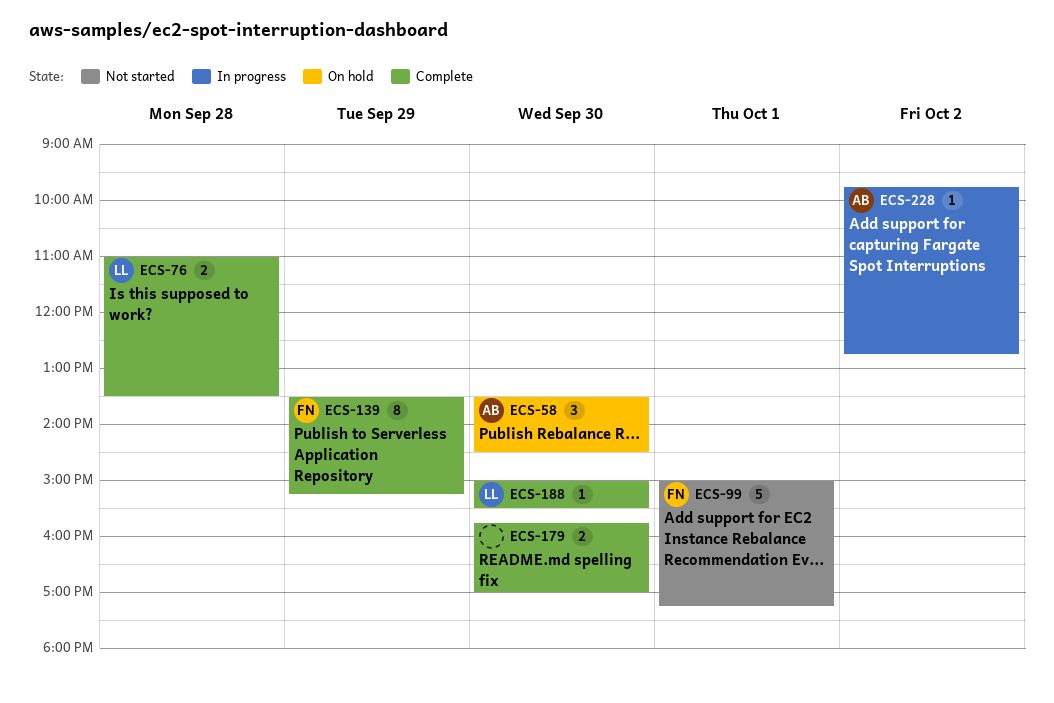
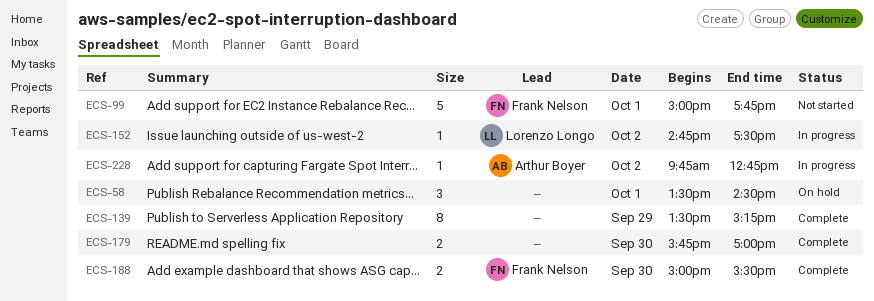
ECS-58, owner: Arthur Boyer -> none
ECS-58, day: Sep 30 -> Oct 1
ECS-76: present -> none
ECS-99, ends: 17:15 -> 17:45
ECS-139, owner: Frank Nelson -> none
ECS-152: none -> present
ECS-188, owner: Lorenzo Longo -> Frank Nelson
ECS-188, estimate: 1 -> 2

